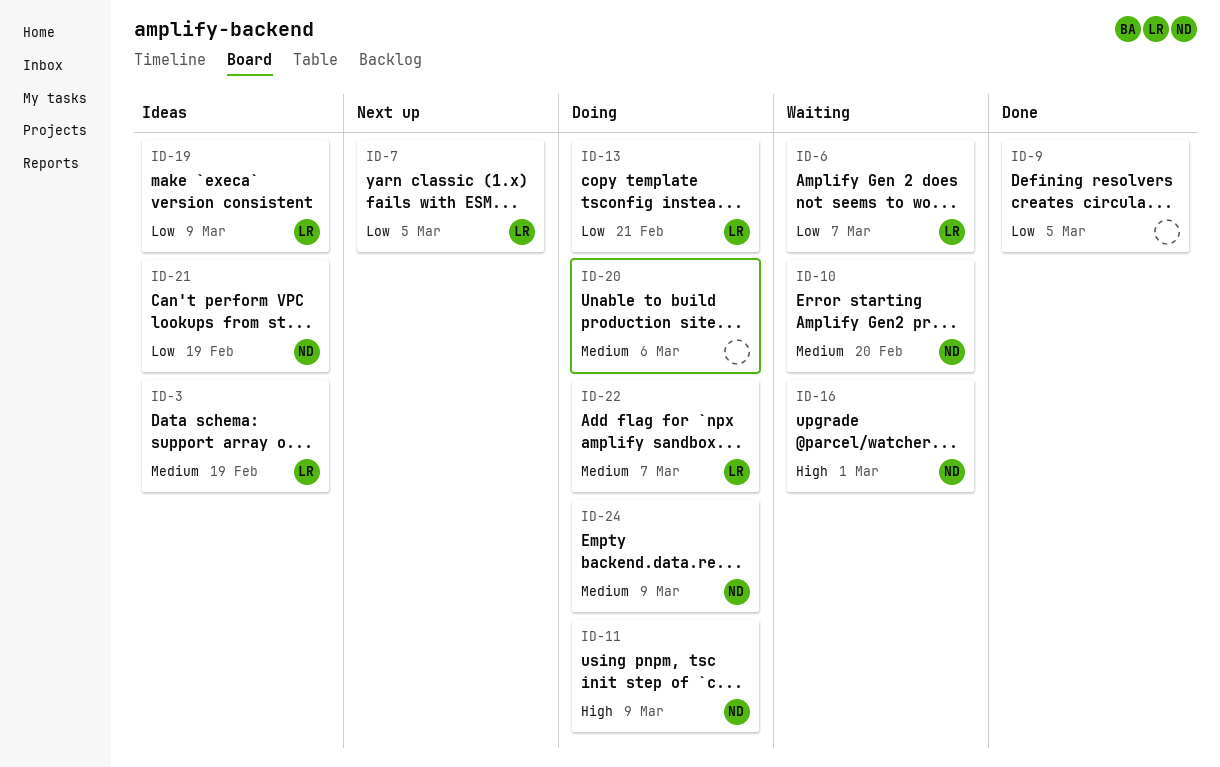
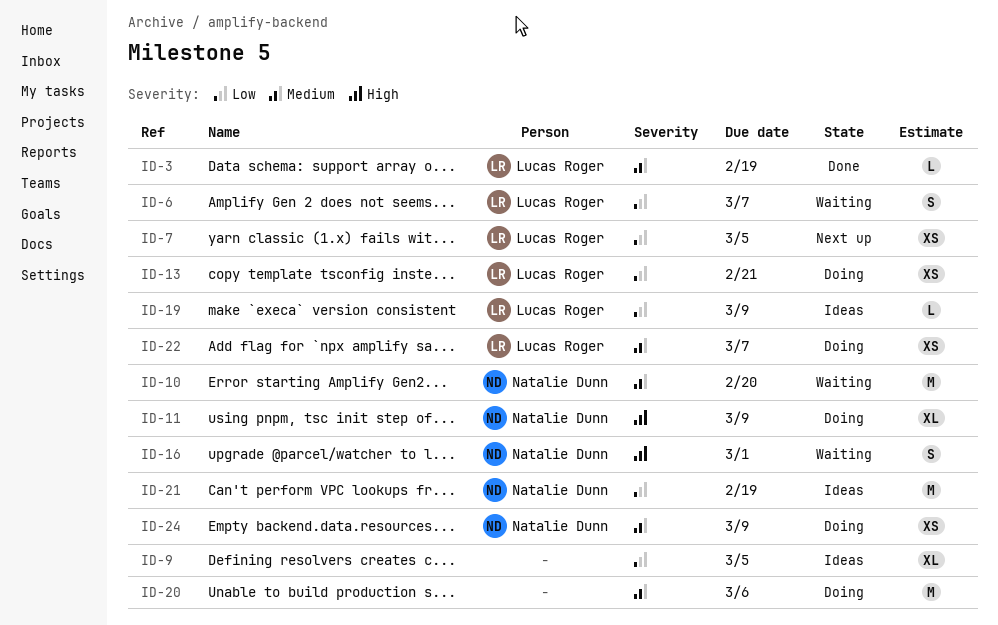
ID-3, status: Ideas -> Done
ID-9, status: Done -> Ideas

